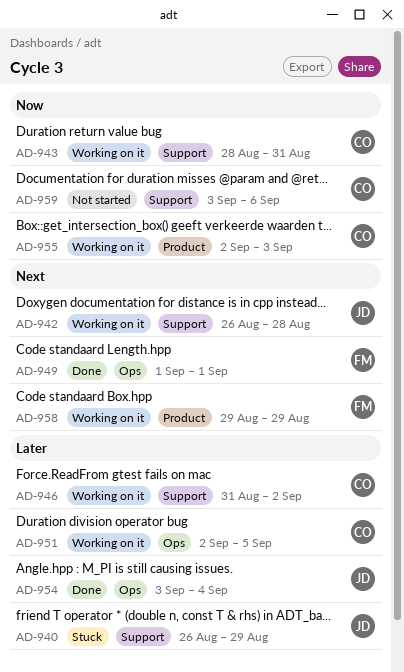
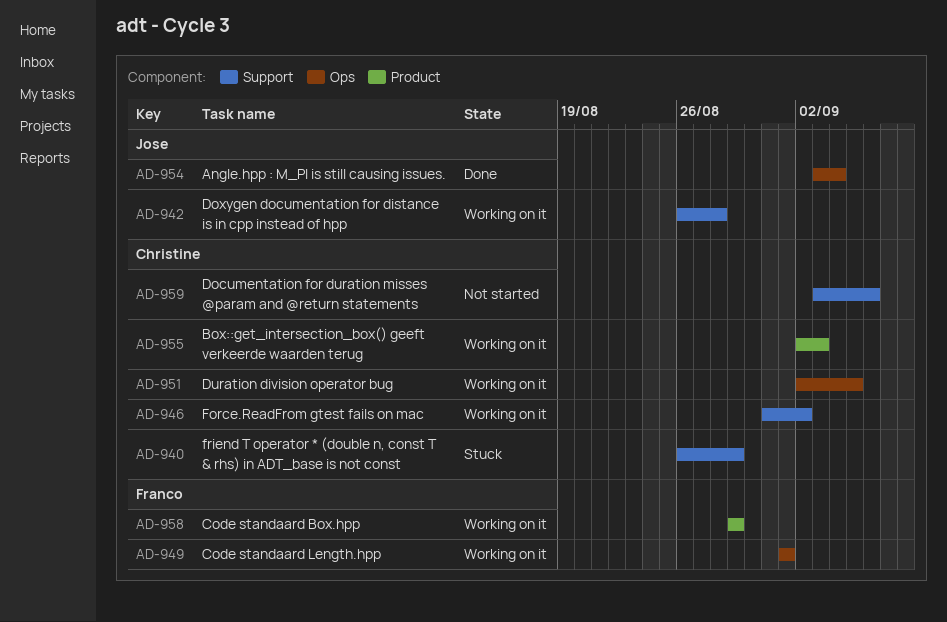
AD-940, owner: Jose -> Christine
AD-943: present -> none
AD-949, status: Done -> Working on it

